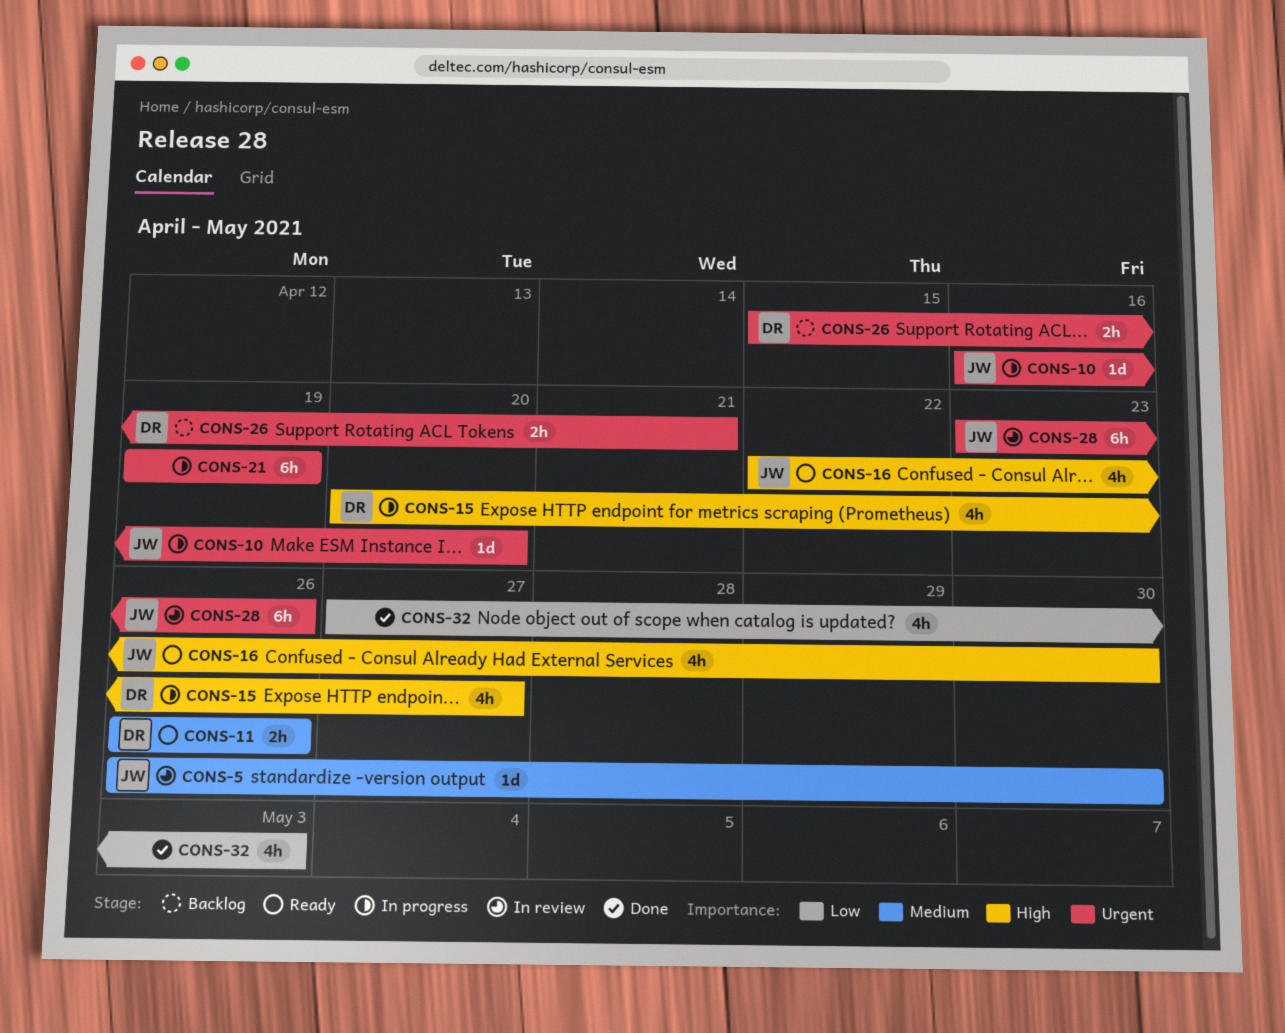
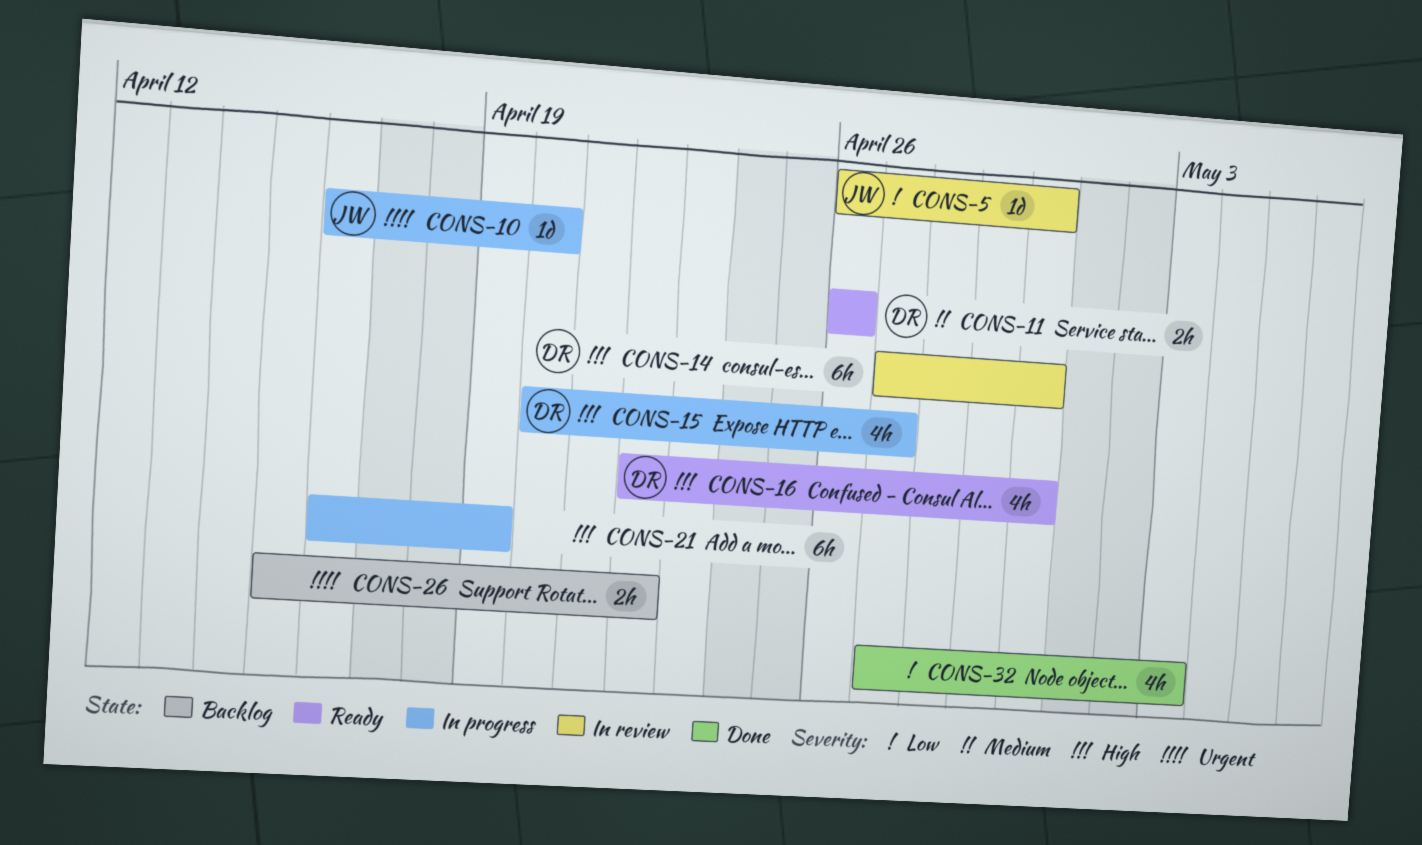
CONS-5, priority: Medium -> Low
CONS-14: none -> present
CONS-16, owner: JW -> DR
CONS-21, priority: Urgent -> High
CONS-21, start: Apr 19 -> Apr 16
CONS-26, owner: DR -> none
CONS-26, due: Apr 21 -> Apr 22
CONS-28: present -> none

